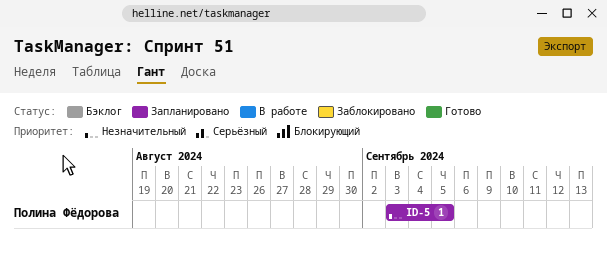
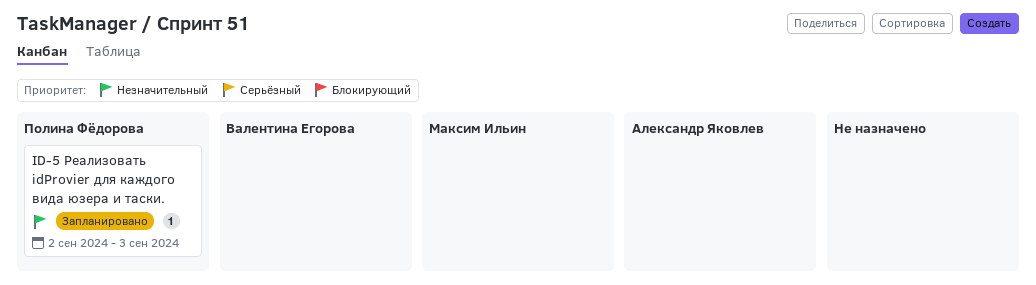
ID-5, start: Sep 3 -> Sep 2
ID-5, due: Sep 5 -> Sep 3

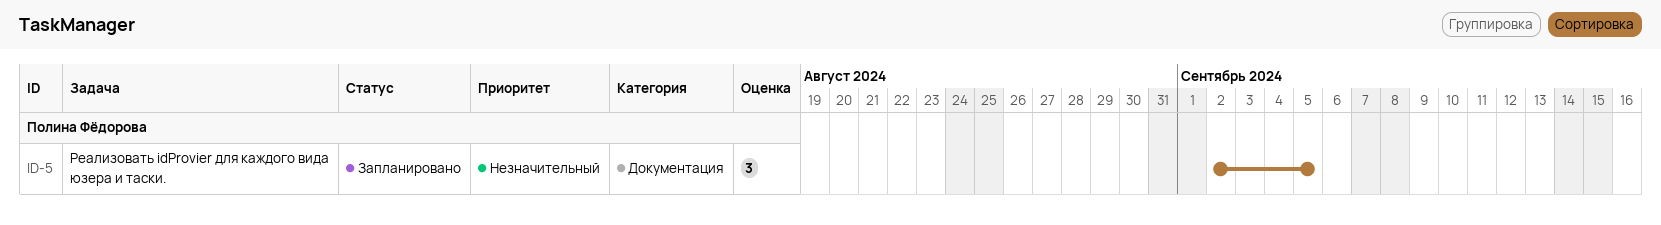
ID-5, estimate: 1 -> 3
ID-5, due: Sep 3 -> Sep 5

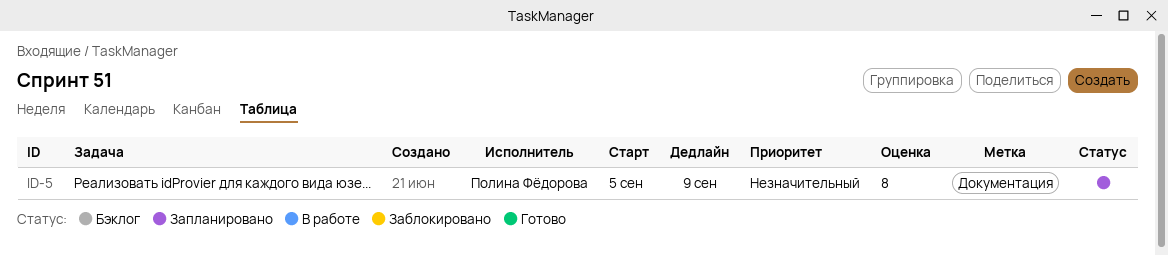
ID-5, estimate: 3 -> 8
ID-5, start: Sep 2 -> Sep 5
ID-5, due: Sep 5 -> Sep 9

